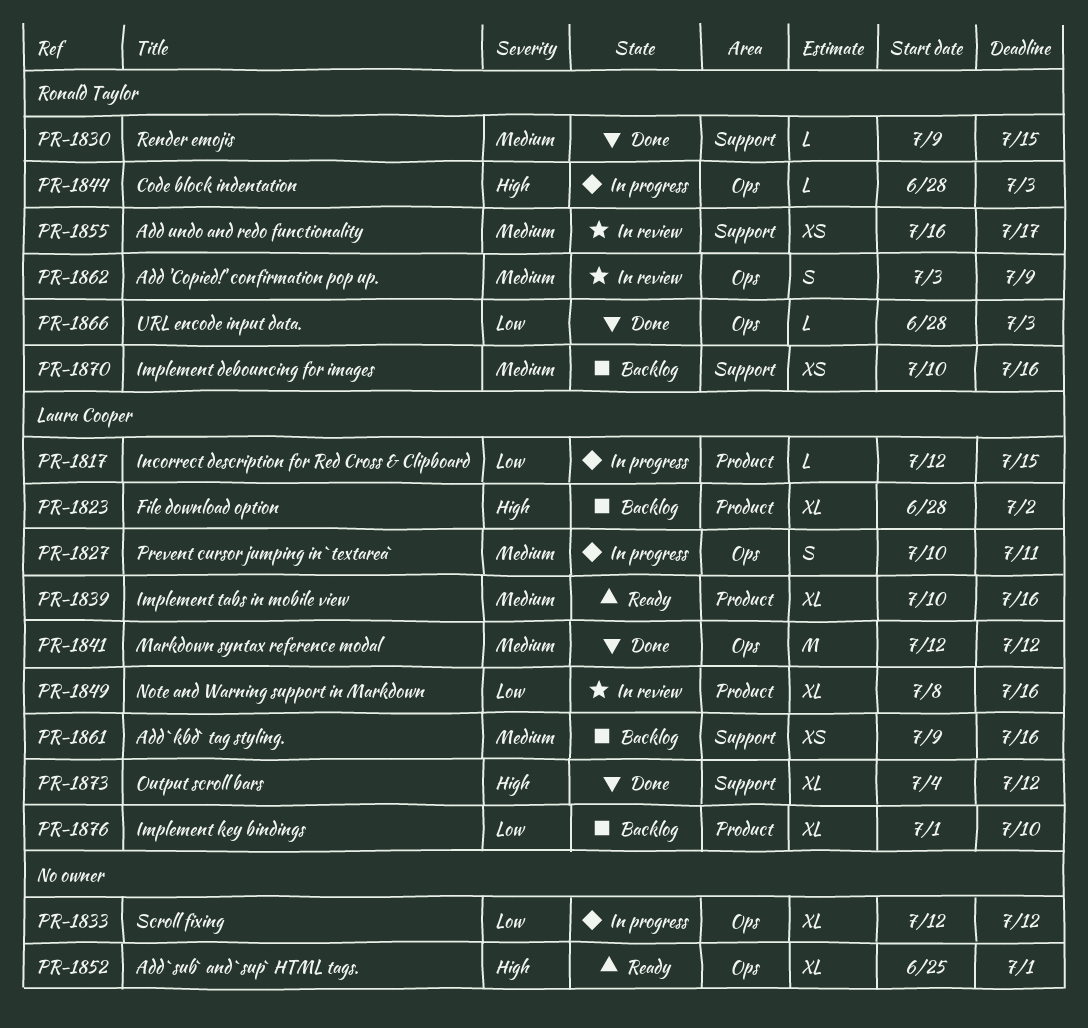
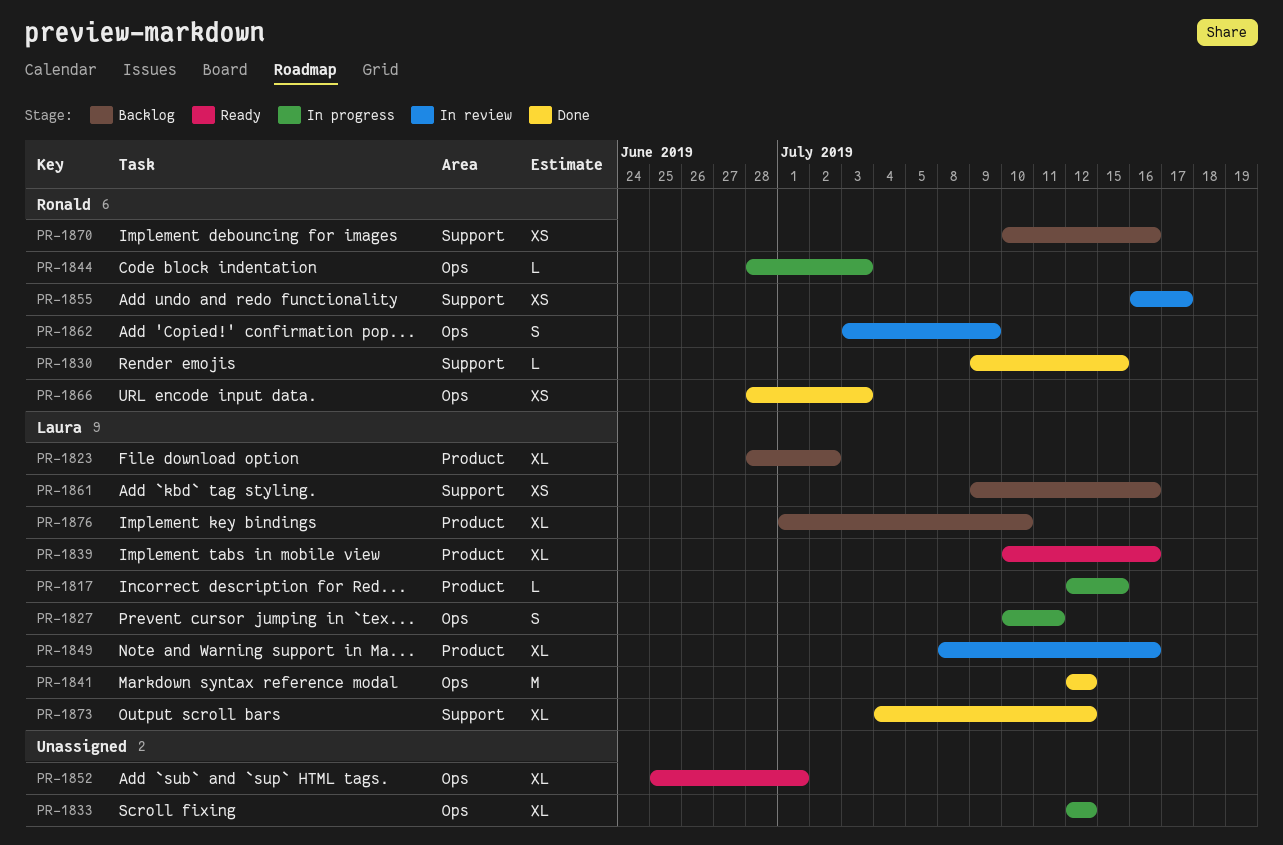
PR-1866, estimate: L -> XS

